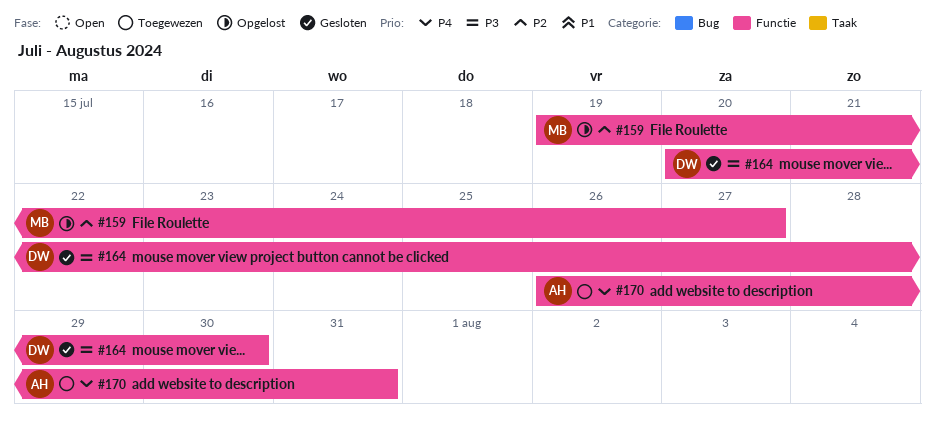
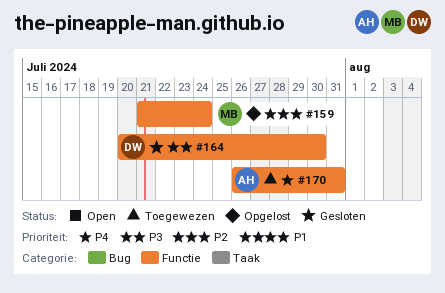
#159, start: Jul 19 -> Jul 21
#159, due: Jul 27 -> Jul 24

